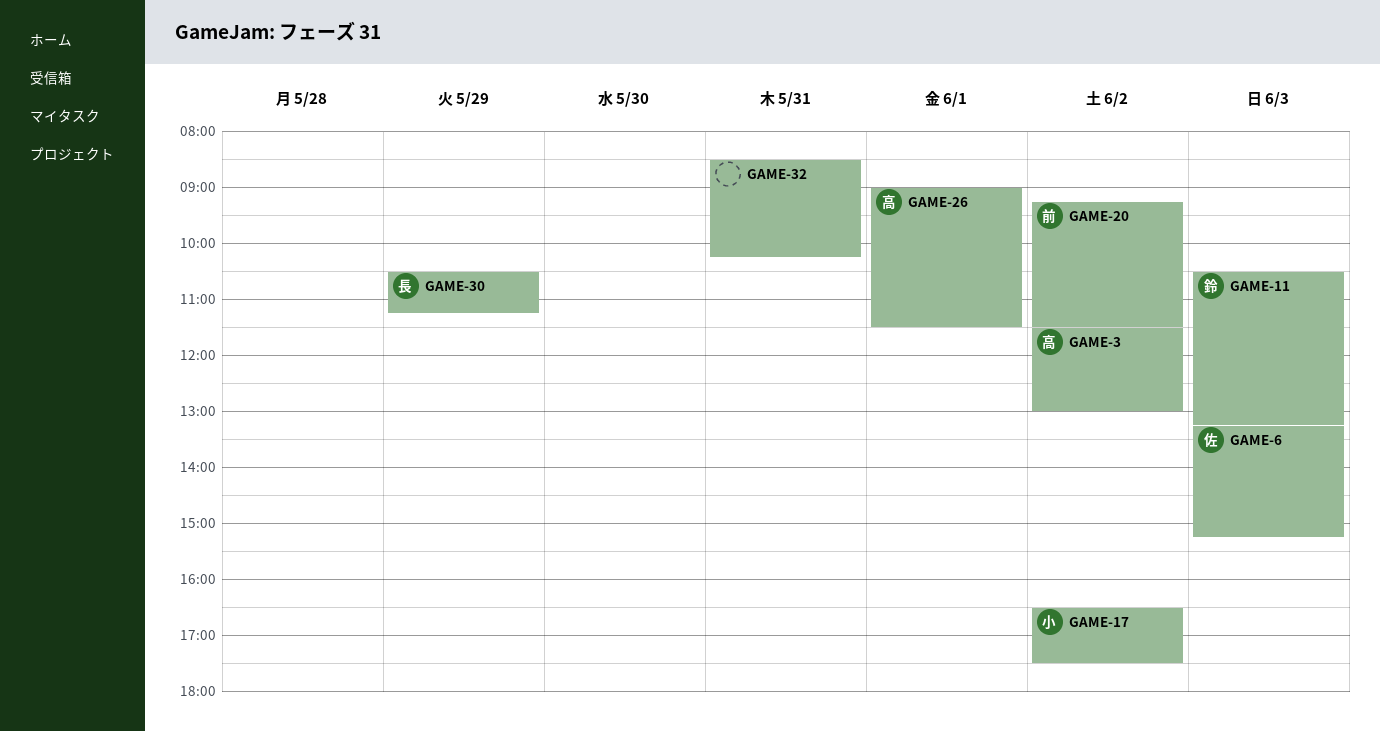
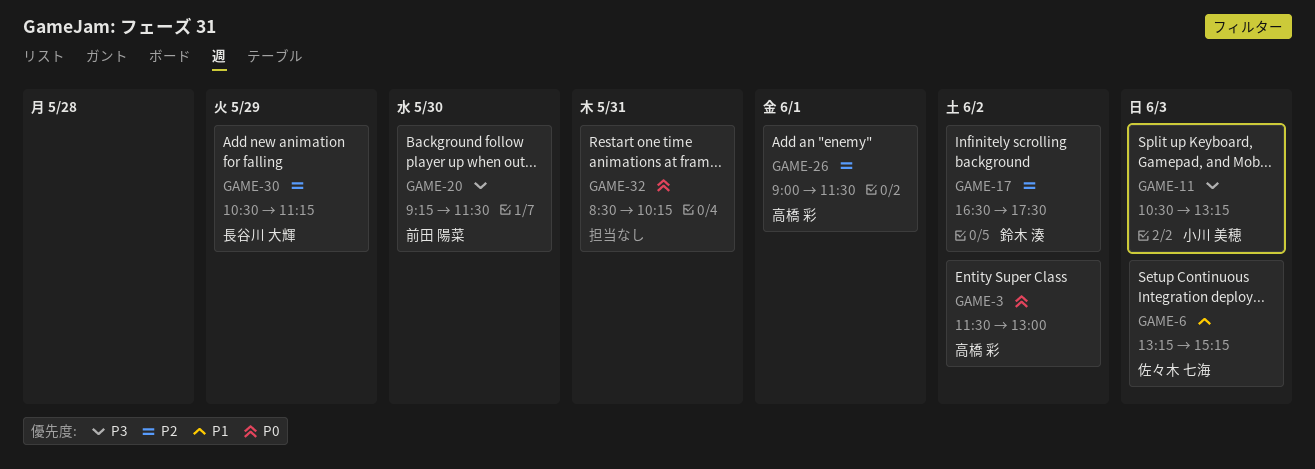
GAME-11, owner: 鈴木 湊 -> 小川 美穂
GAME-17, owner: 小川 美穂 -> 鈴木 湊
GAME-20, day: Jun 2 -> May 30

